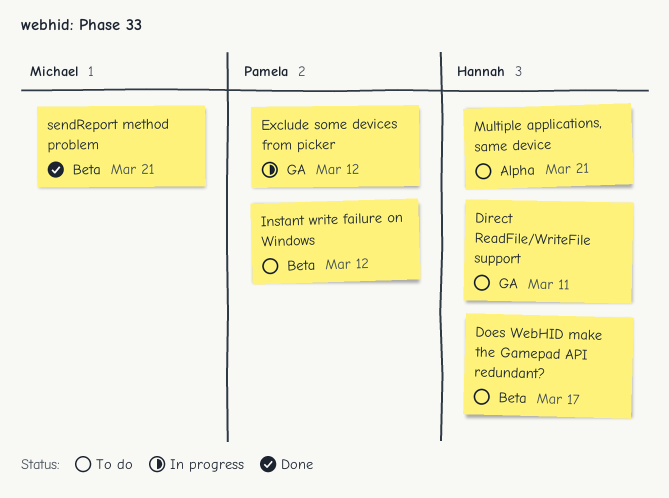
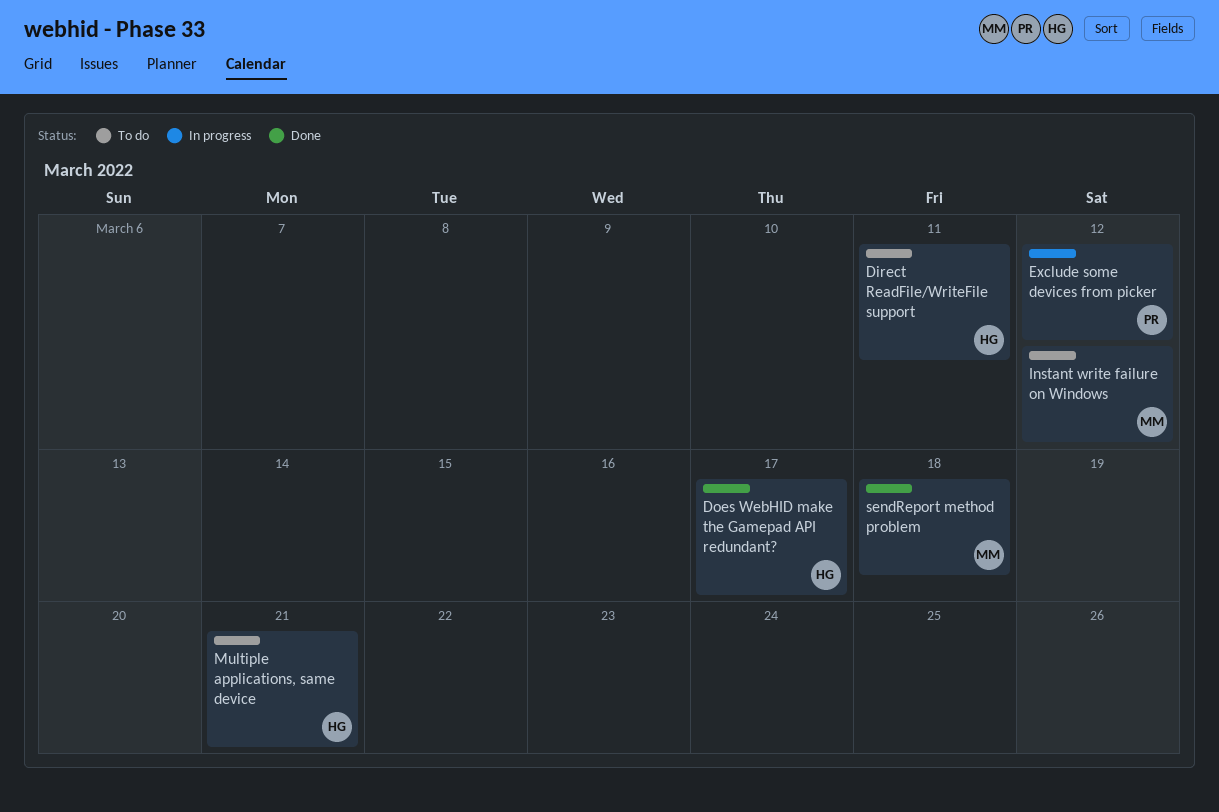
Does WebHID make the Gamepad API redundant?, status: To do -> Done
Instant write failure on Windows, owner: Pamela -> Michael
sendReport method problem, due: Mar 21 -> Mar 18

